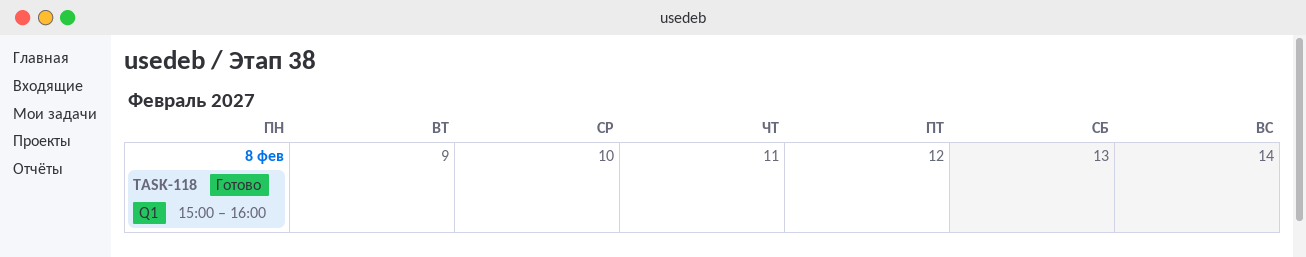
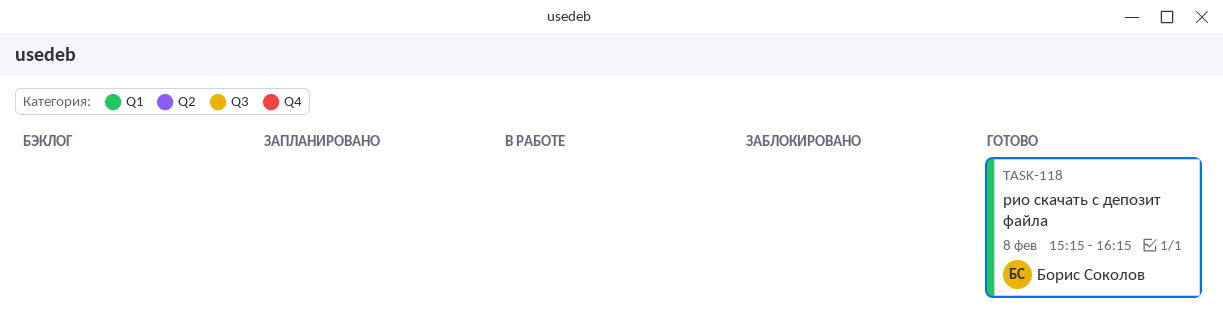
TASK-118, begins: 15:00 -> 15:15
TASK-118, ends: 16:00 -> 16:15

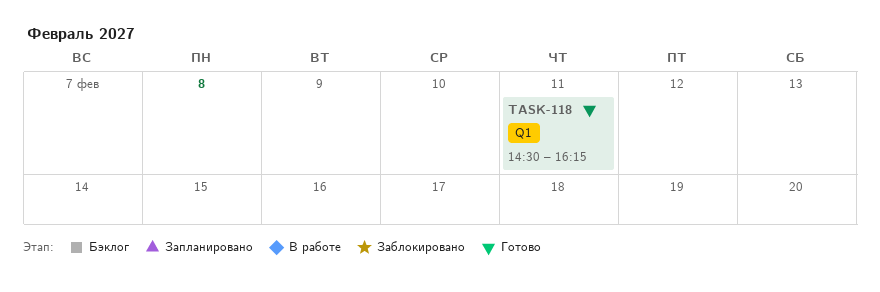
TASK-118, day: Feb 8 -> Feb 11
TASK-118, begins: 15:15 -> 14:30

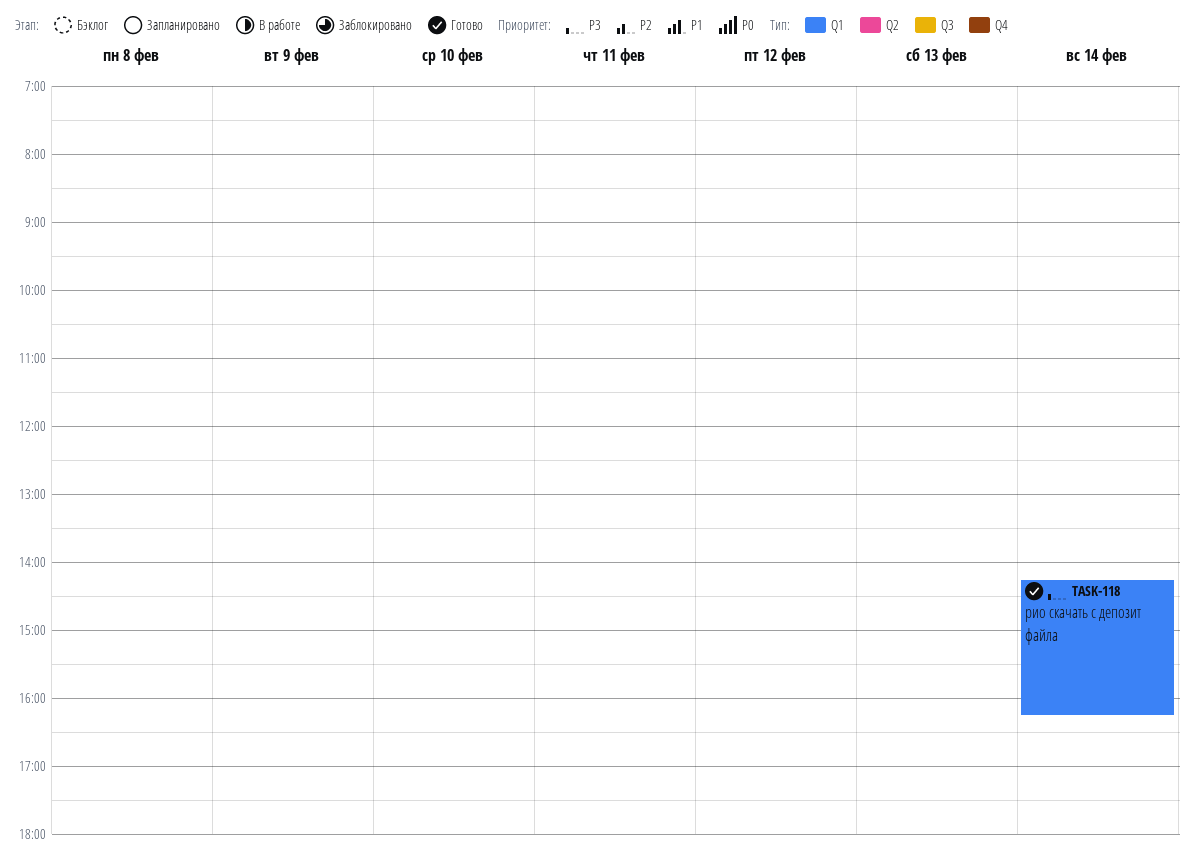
TASK-118, day: Feb 11 -> Feb 14
TASK-118, begins: 14:30 -> 14:15

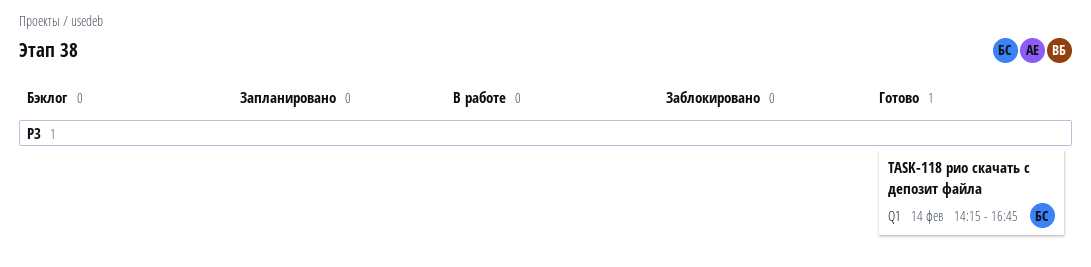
TASK-118, ends: 16:15 -> 16:45

